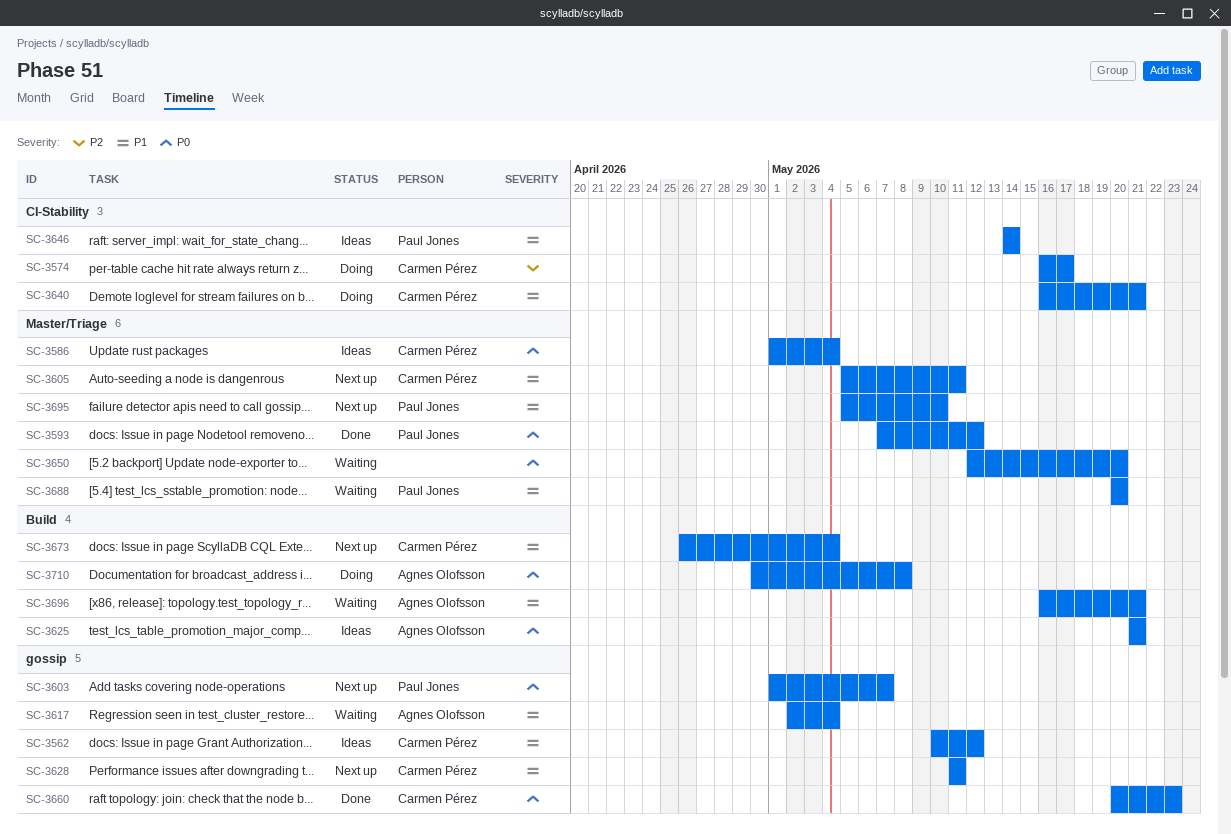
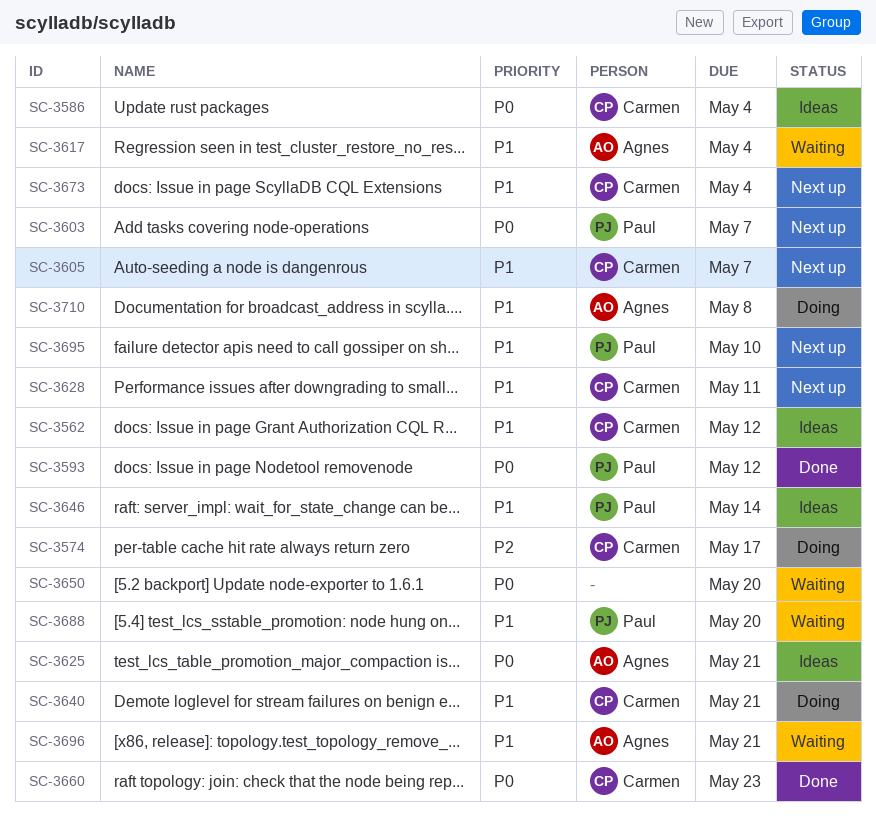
SC-3605, due: May 11 -> May 7
SC-3710, priority: P0 -> P1

